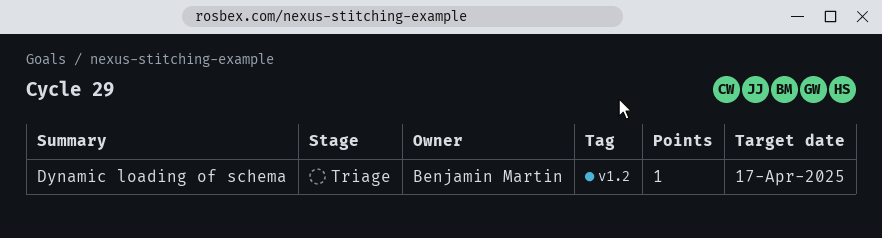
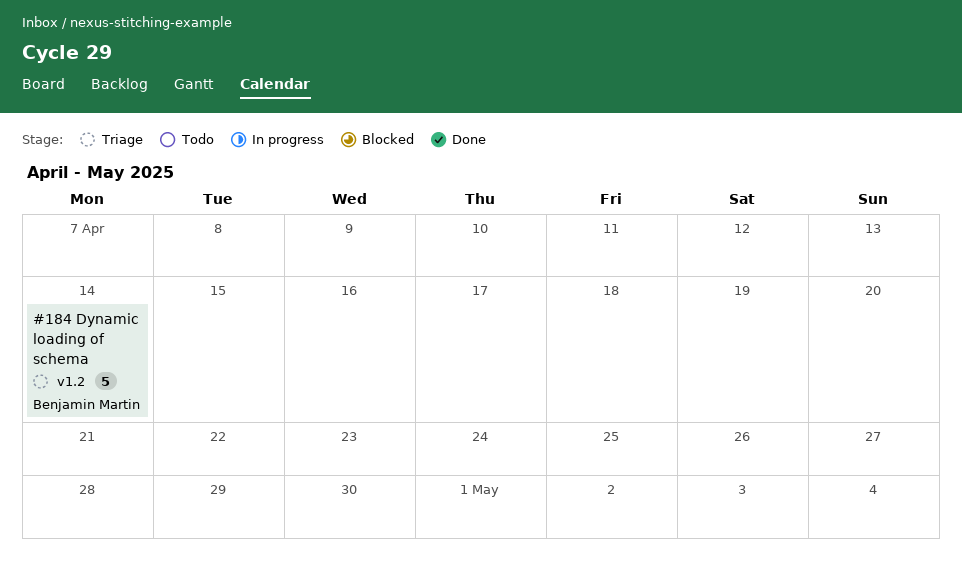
Dynamic loading of schema, estimate: 1 -> 5
Dynamic loading of schema, due: Apr 17 -> Apr 14

